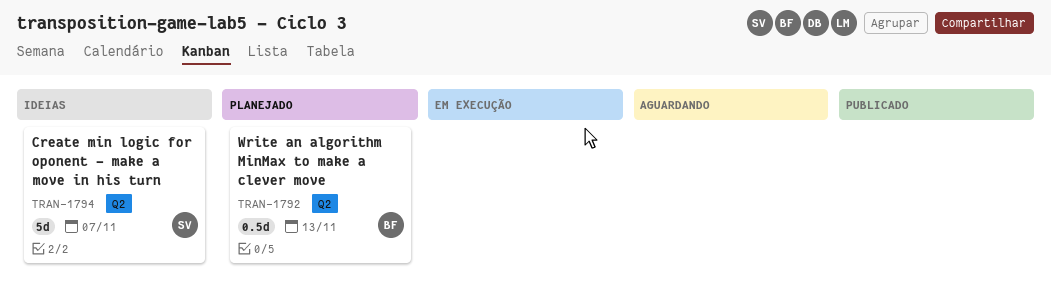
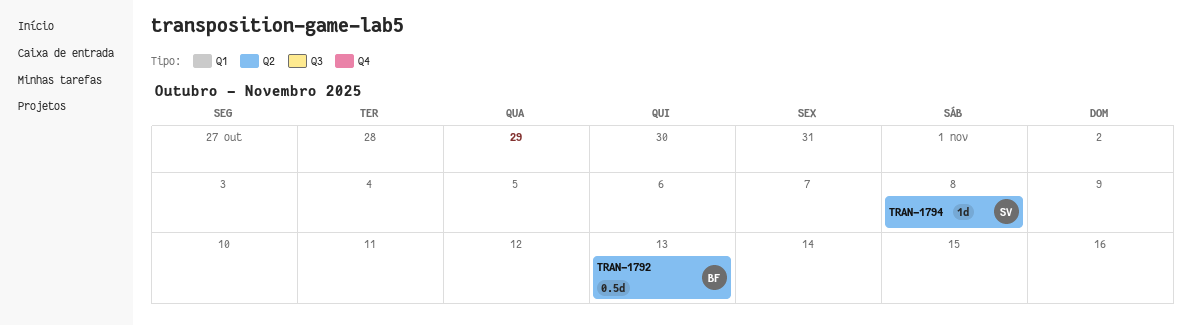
TRAN-1794, estimate: 5d -> 1d
TRAN-1794, due: Nov 7 -> Nov 8

